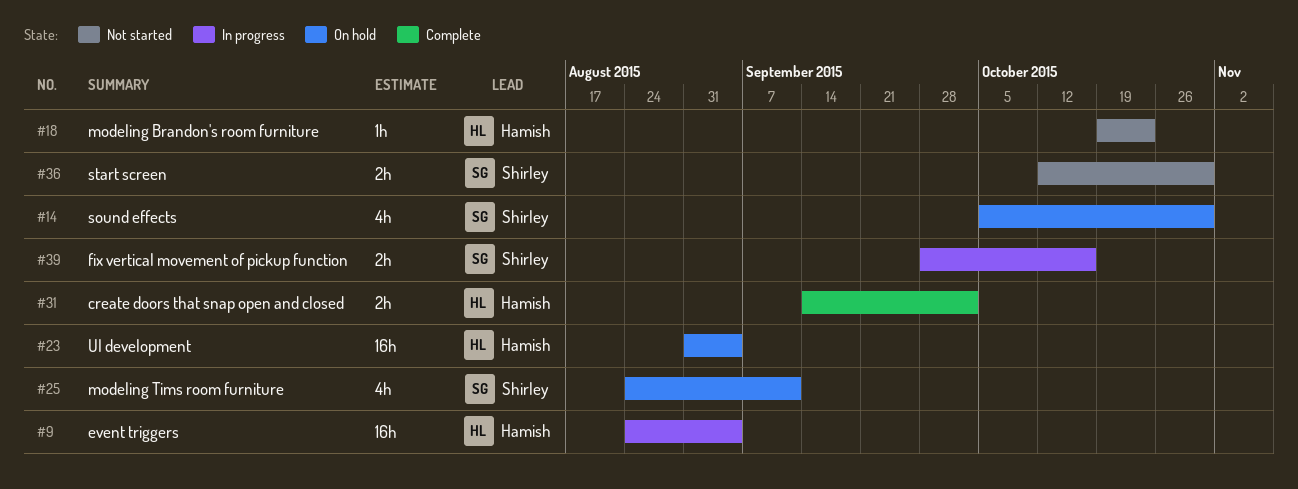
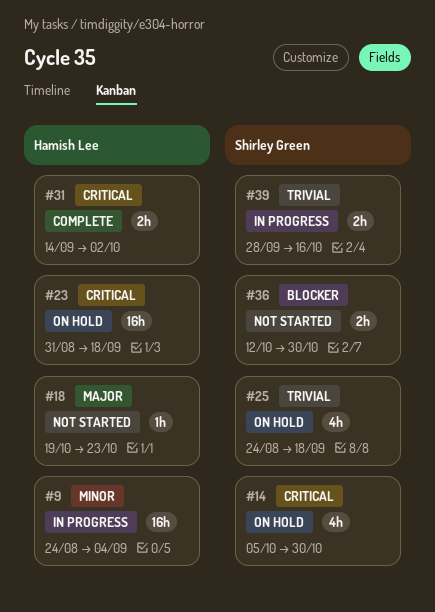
#23, due: Sep 4 -> Sep 18
#25, due: Sep 11 -> Sep 18

